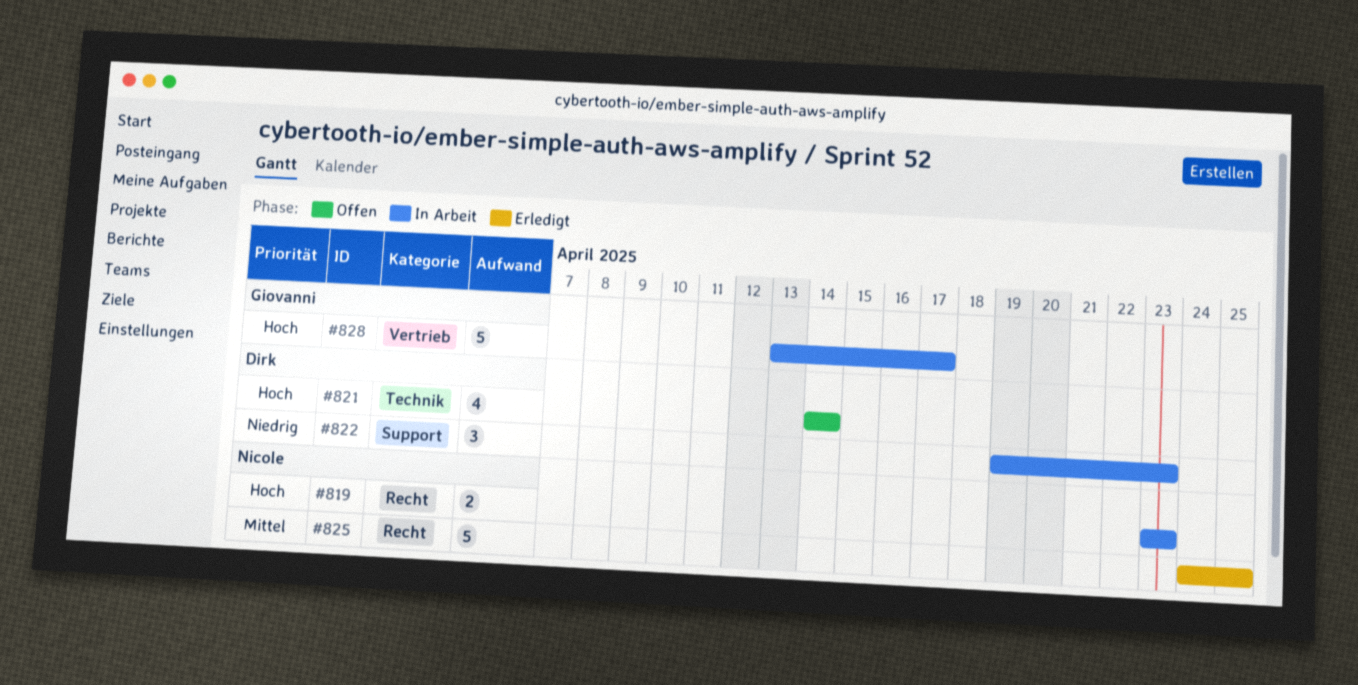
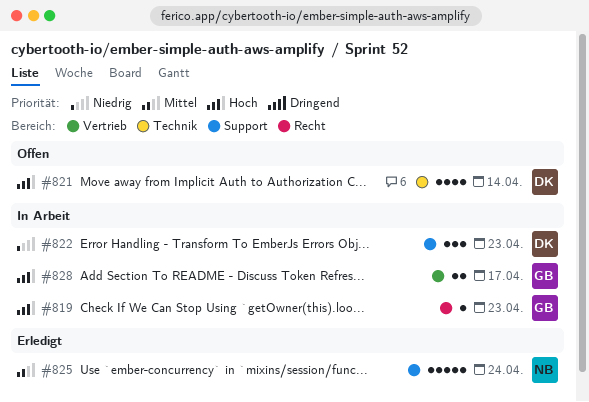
#819, owner: Nicole -> Giovanni
#819, estimate: 2 -> 1
#825, label: Recht -> Support
#825, due: Apr 25 -> Apr 24
#828, estimate: 5 -> 2

